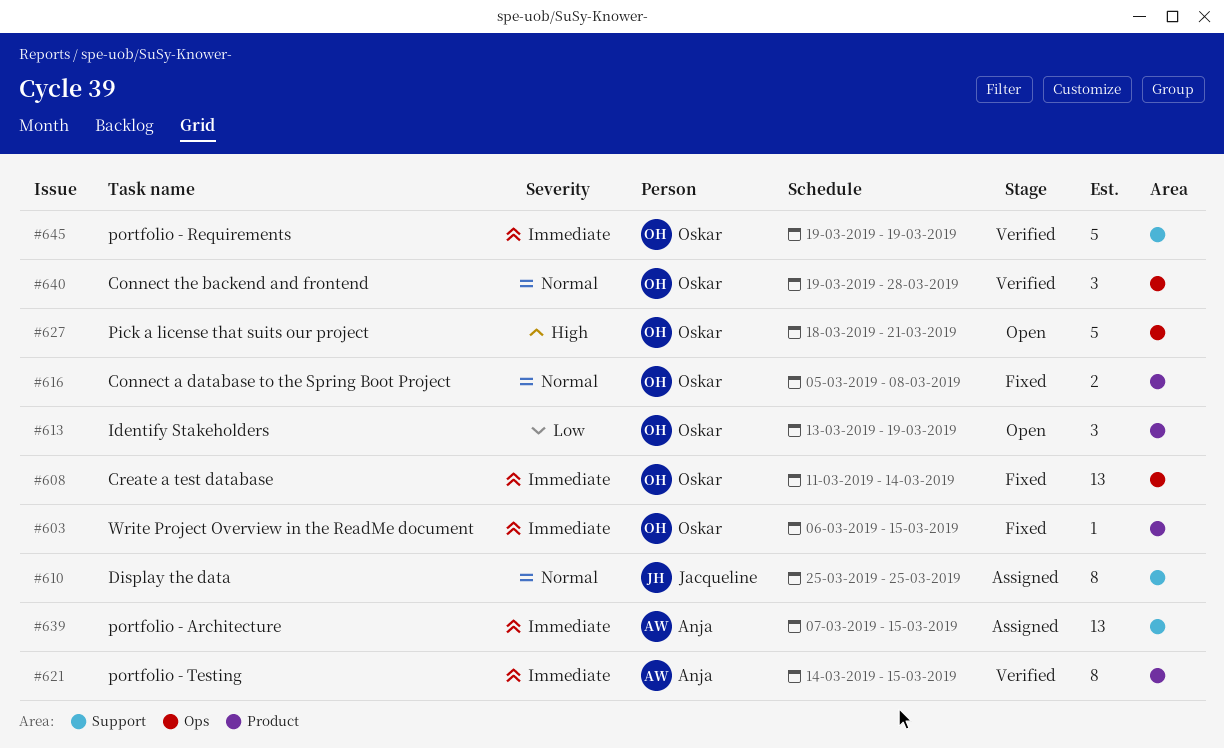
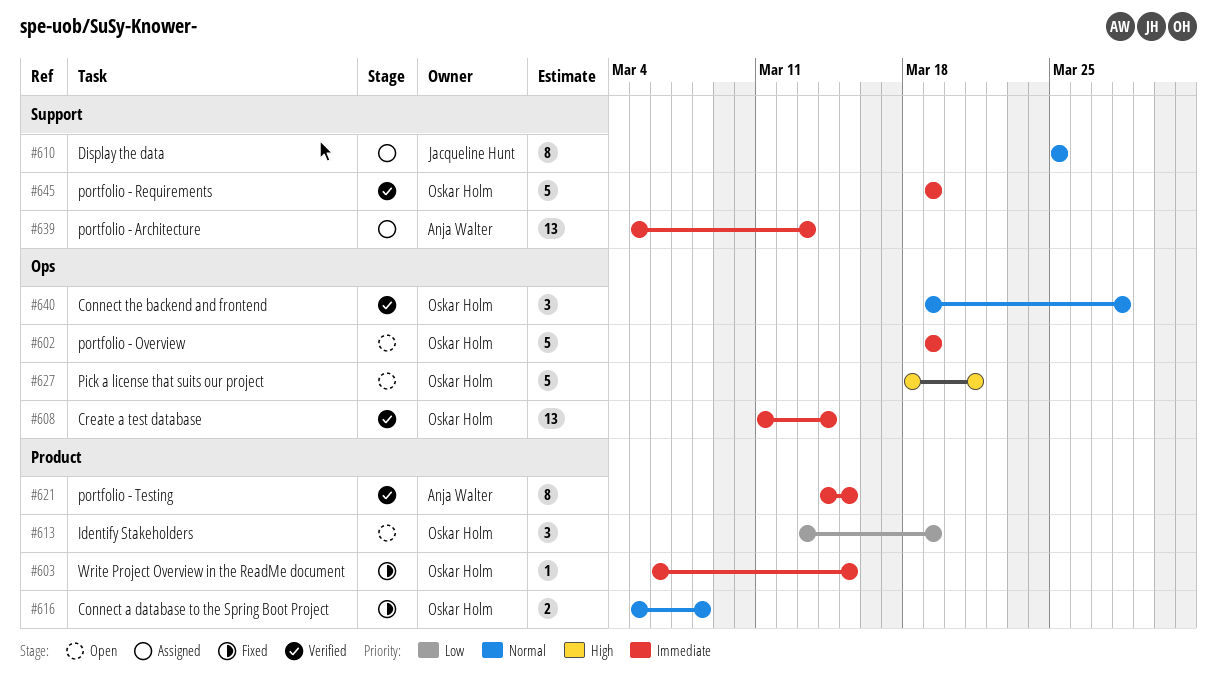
#602: none -> present
#608, status: Fixed -> Verified
#639, start: Mar 7 -> Mar 5
#639, due: Mar 15 -> Mar 13

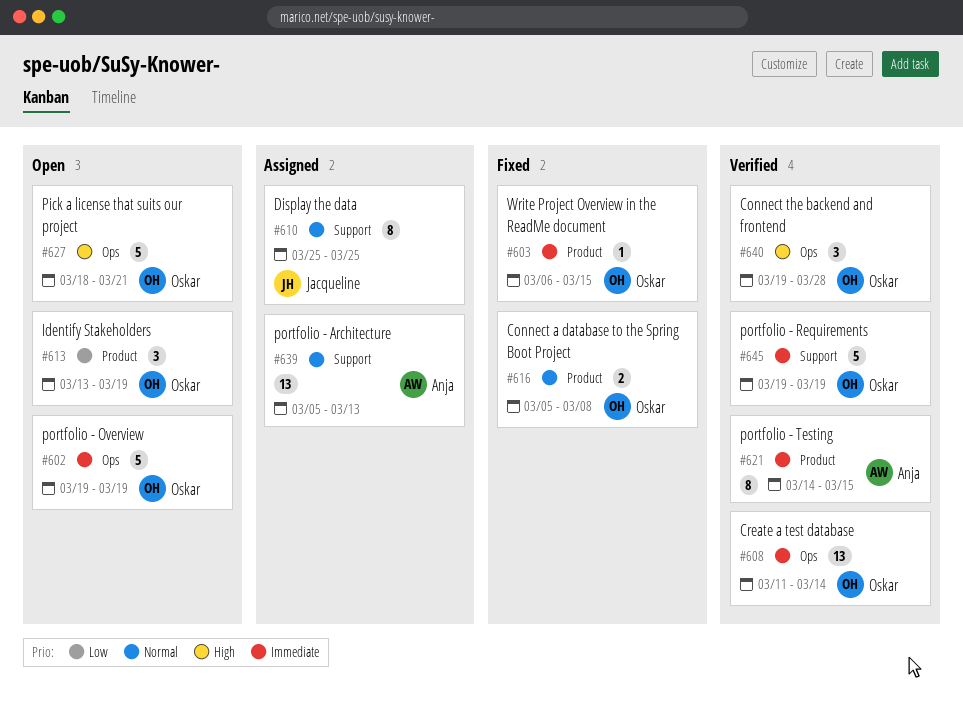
#639, priority: Immediate -> Normal
#640, priority: Normal -> High

